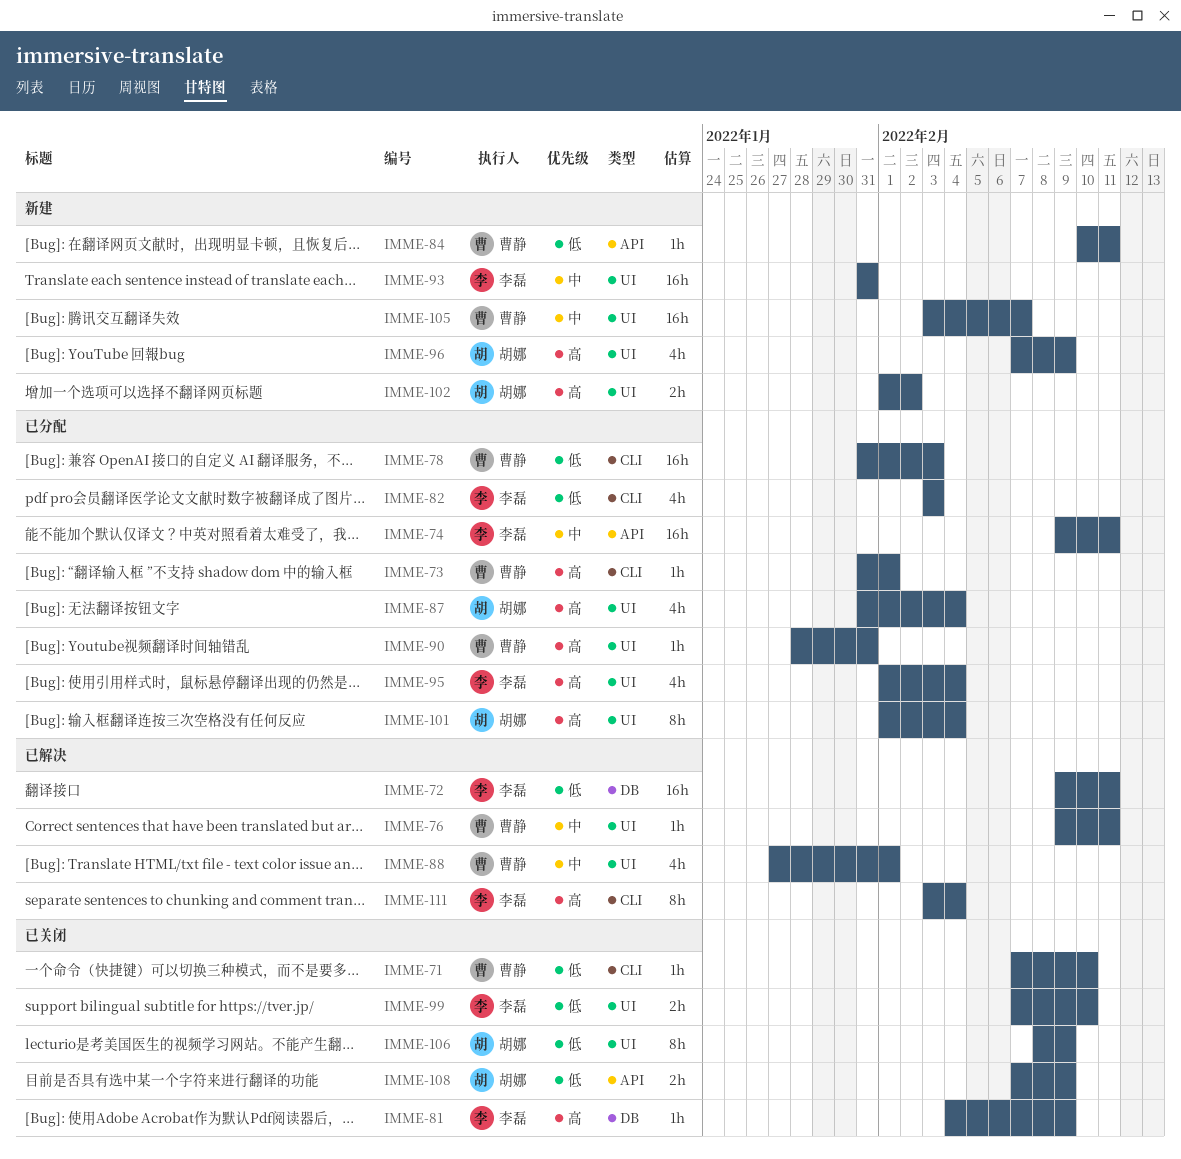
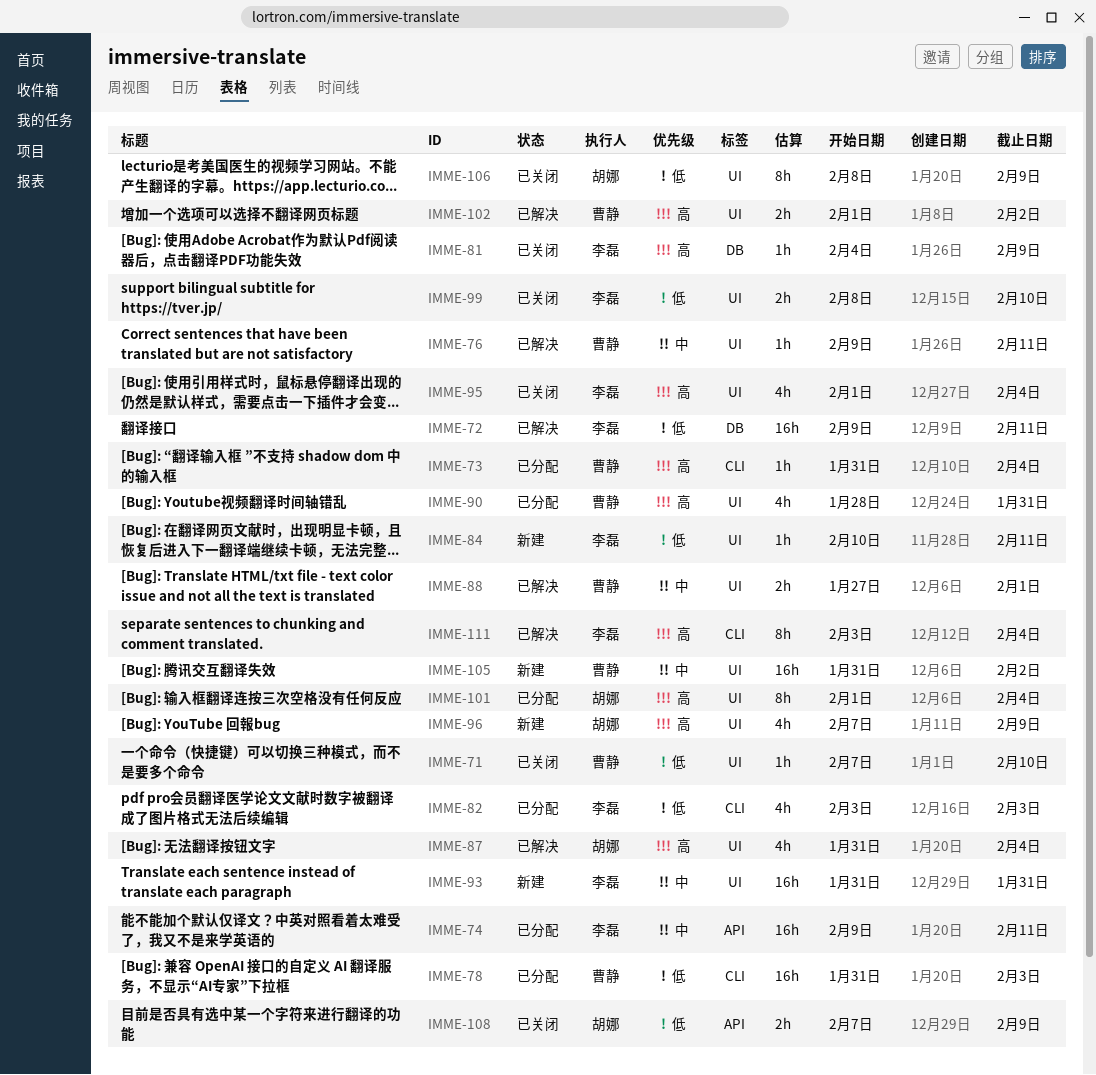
IMME-71, label: CLI -> UI
IMME-73, due: Feb 1 -> Feb 4
IMME-84, owner: 曹静 -> 李磊
IMME-84, label: API -> UI
IMME-87, status: 已分配 -> 已解决
IMME-88, estimate: 4h -> 2h
IMME-90, estimate: 1h -> 4h
IMME-95, status: 已分配 -> 已关闭
IMME-99, start: Feb 7 -> Feb 8
IMME-102, status: 新建 -> 已解决
IMME-102, owner: 胡娜 -> 曹静
IMME-105, start: Feb 3 -> Jan 31
IMME-105, due: Feb 7 -> Feb 2

